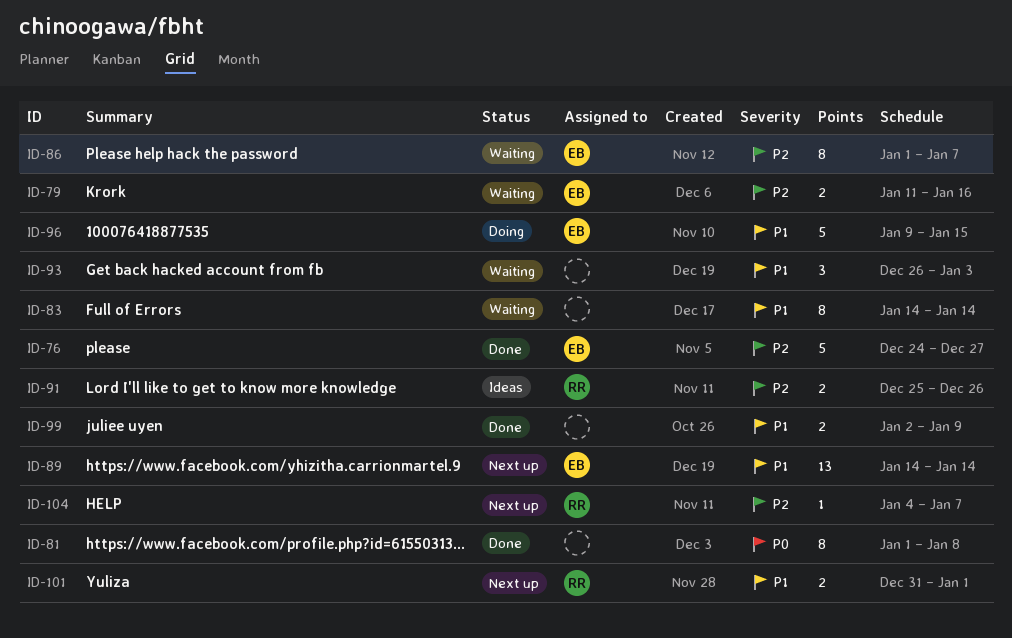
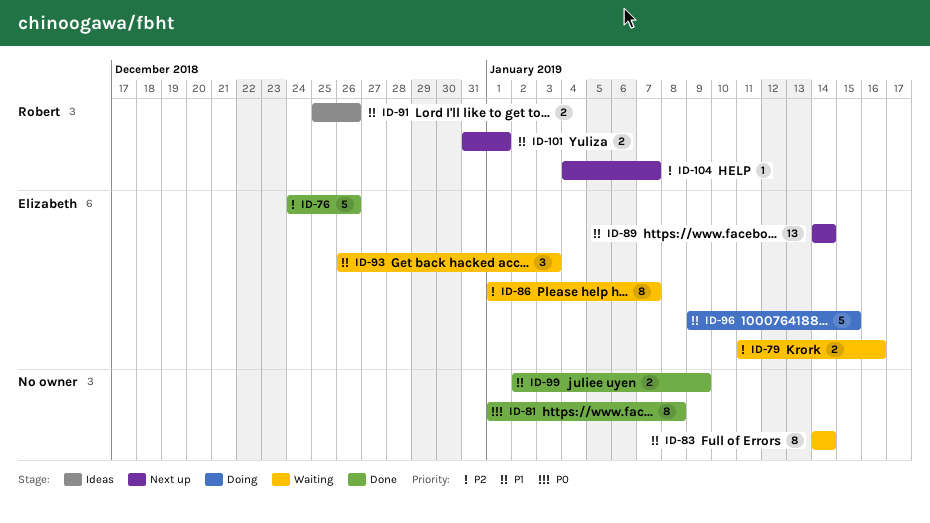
ID-76, due: Dec 27 -> Dec 26
ID-91, priority: P2 -> P1
ID-93, owner: none -> Elizabeth

